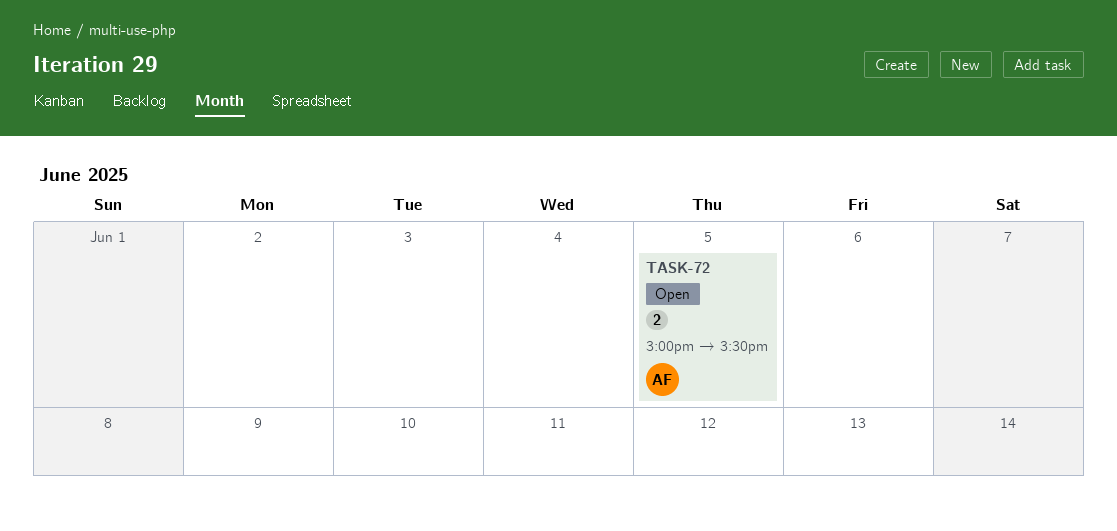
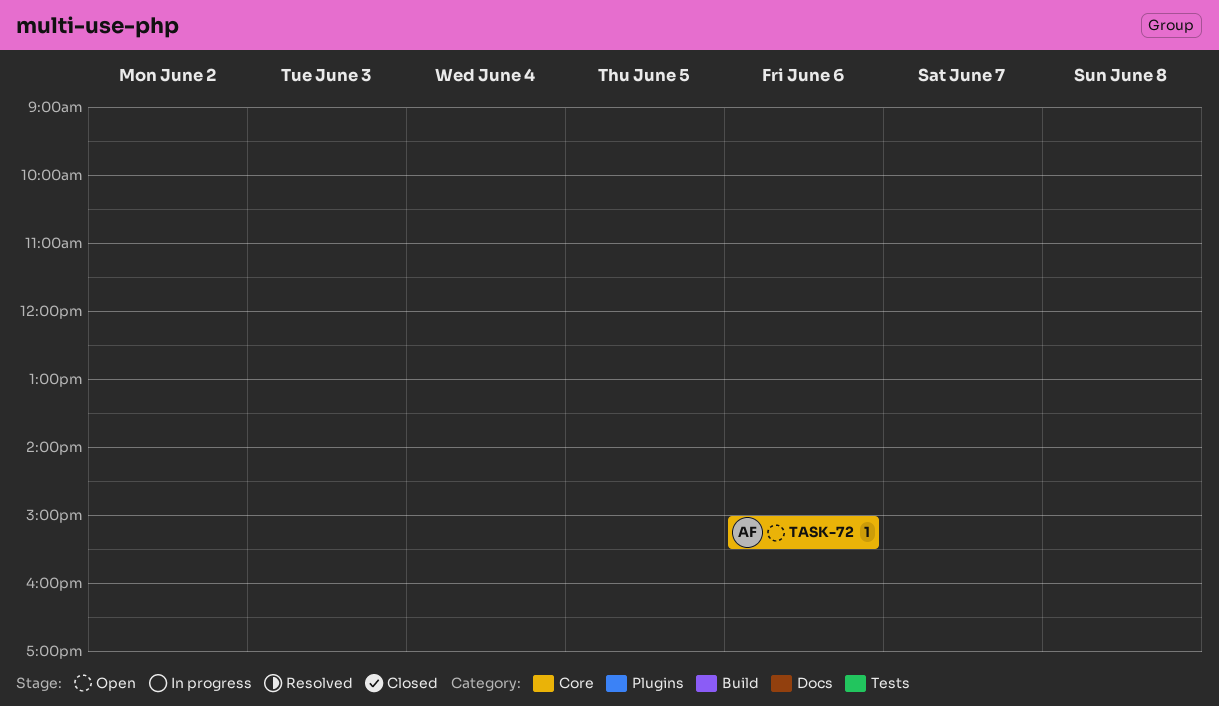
TASK-72, estimate: 2 -> 1
TASK-72, day: Jun 5 -> Jun 6

